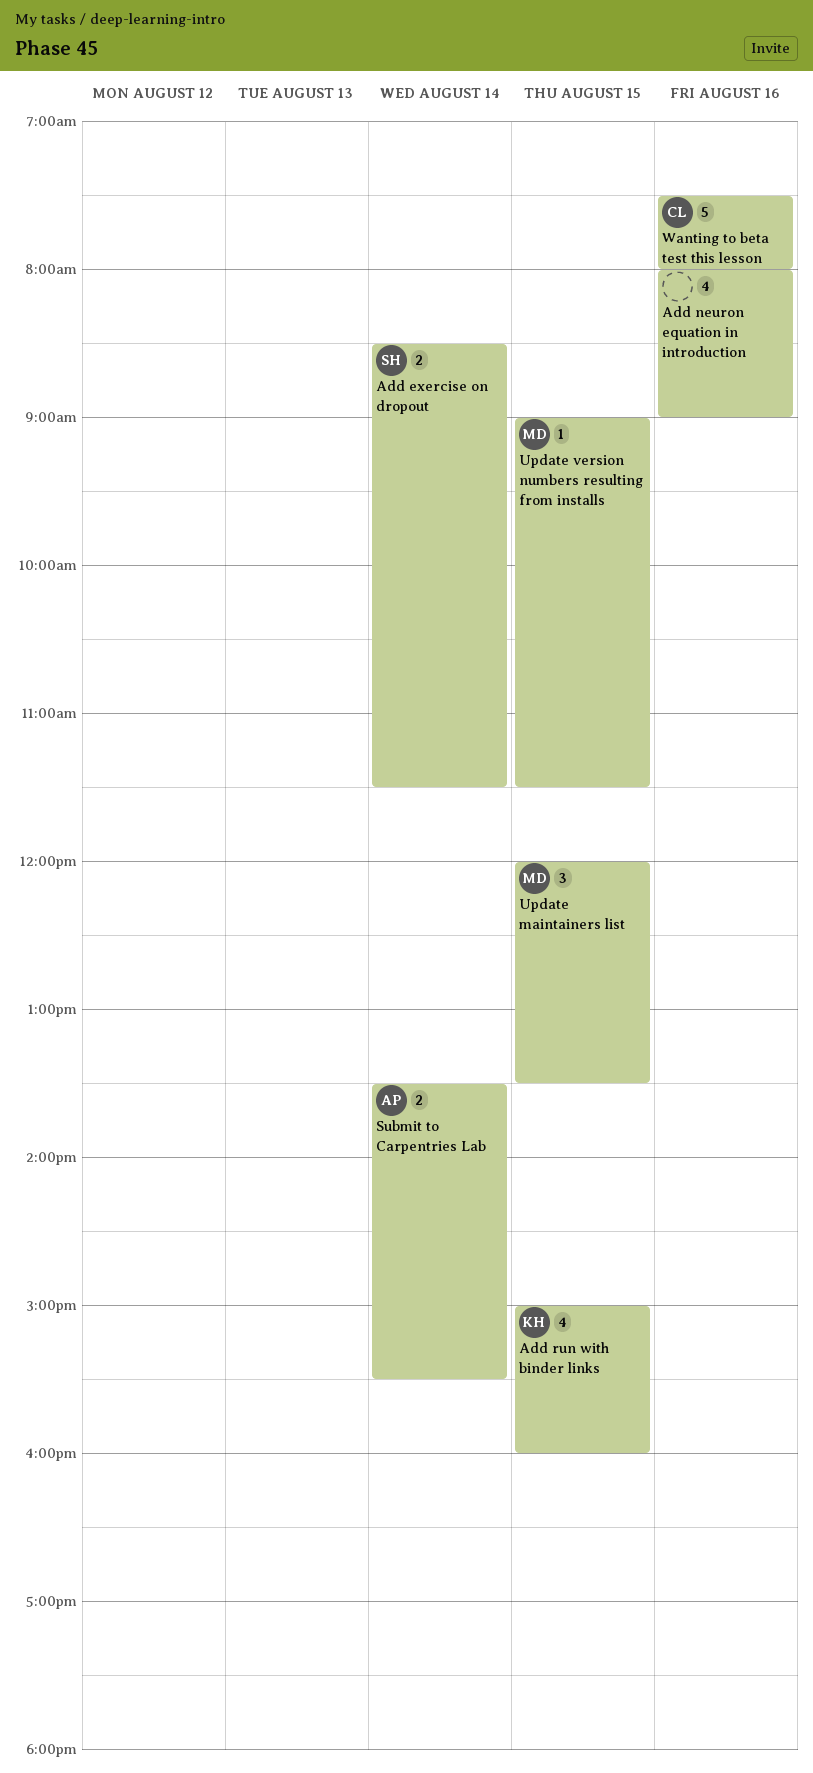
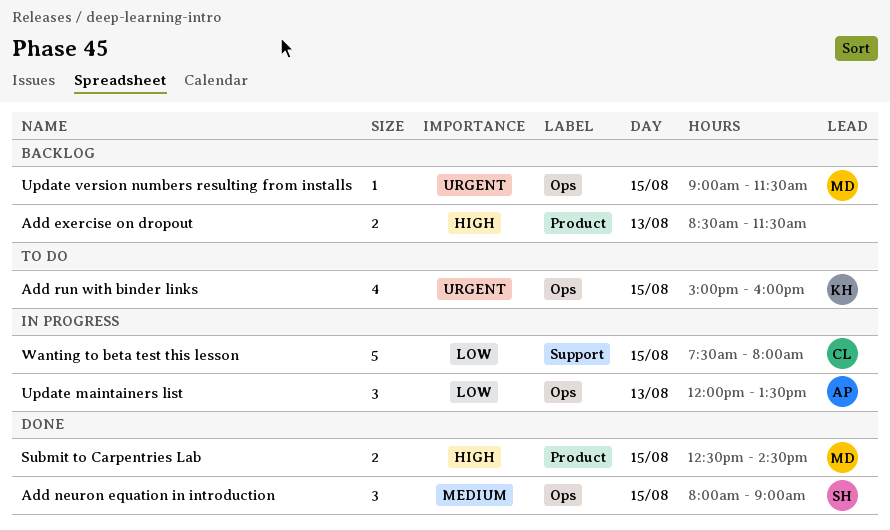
Add exercise on dropout, owner: SH -> none
Add exercise on dropout, day: Aug 14 -> Aug 13
Add neuron equation in introduction, owner: none -> SH
Add neuron equation in introduction, estimate: 4 -> 3
Add neuron equation in introduction, day: Aug 16 -> Aug 15
Submit to Carpentries Lab, owner: AP -> MD
Submit to Carpentries Lab, day: Aug 14 -> Aug 15
Submit to Carpentries Lab, begins: 13:30 -> 12:30
Submit to Carpentries Lab, ends: 15:30 -> 14:30
Update maintainers list, owner: MD -> AP
Update maintainers list, day: Aug 15 -> Aug 13
Wanting to beta test this lesson, day: Aug 16 -> Aug 15

